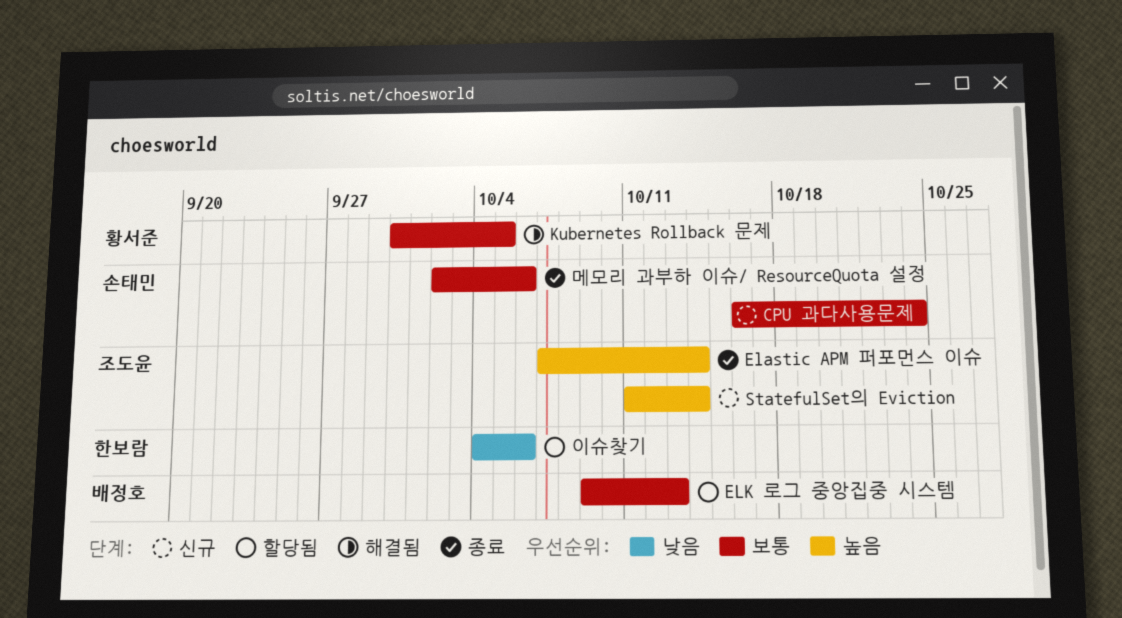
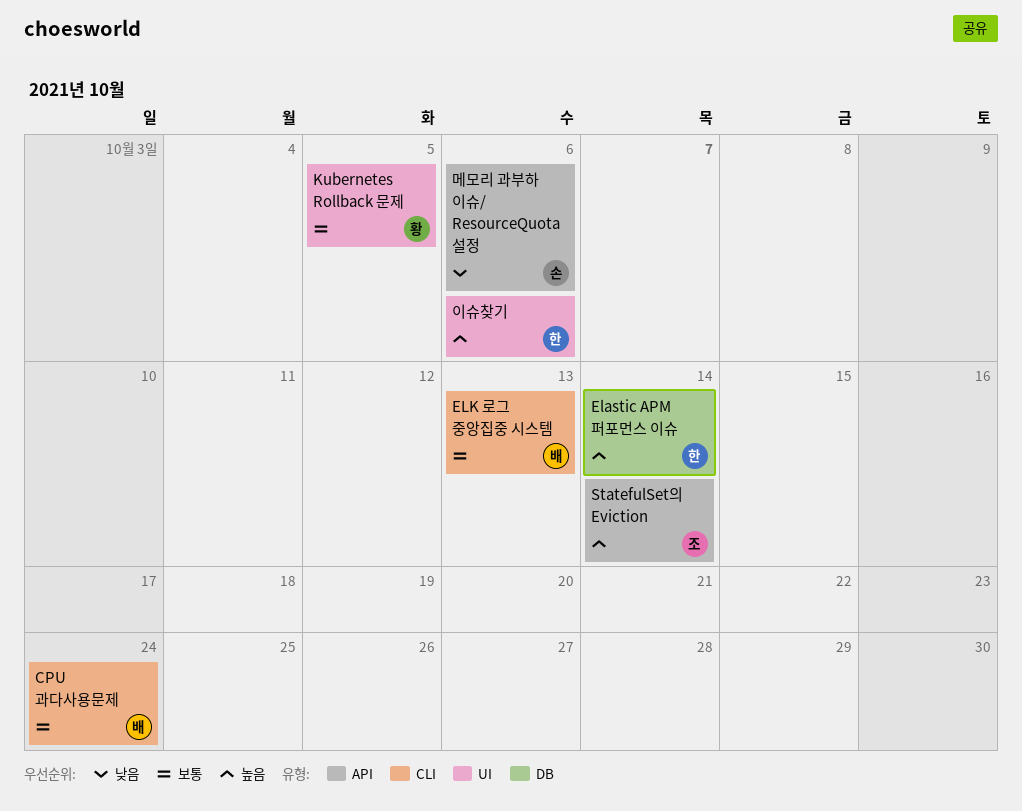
CPU 과다사용문제, owner: 손태민 -> 배정호
Elastic APM 퍼포먼스 이슈, owner: 조도윤 -> 한보람
메모리 과부하 이슈/ ResourceQuota 설정, priority: 보통 -> 낮음
이슈찾기, priority: 낮음 -> 높음

